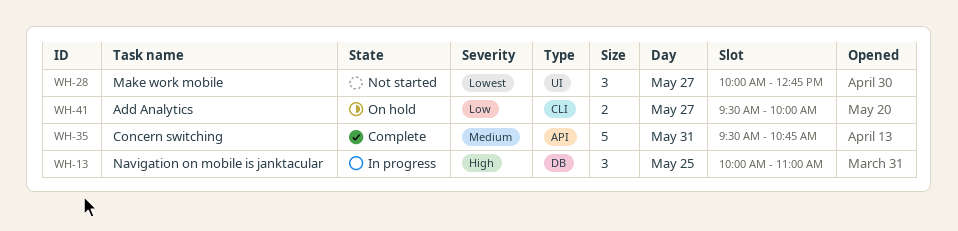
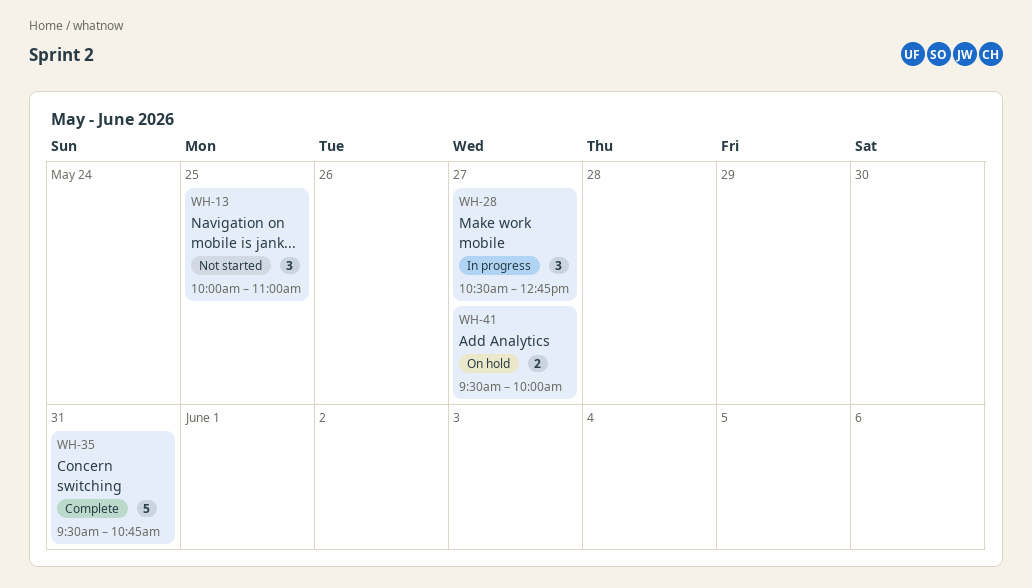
WH-13, status: In progress -> Not started
WH-28, status: Not started -> In progress
WH-28, begins: 10:00 -> 10:30

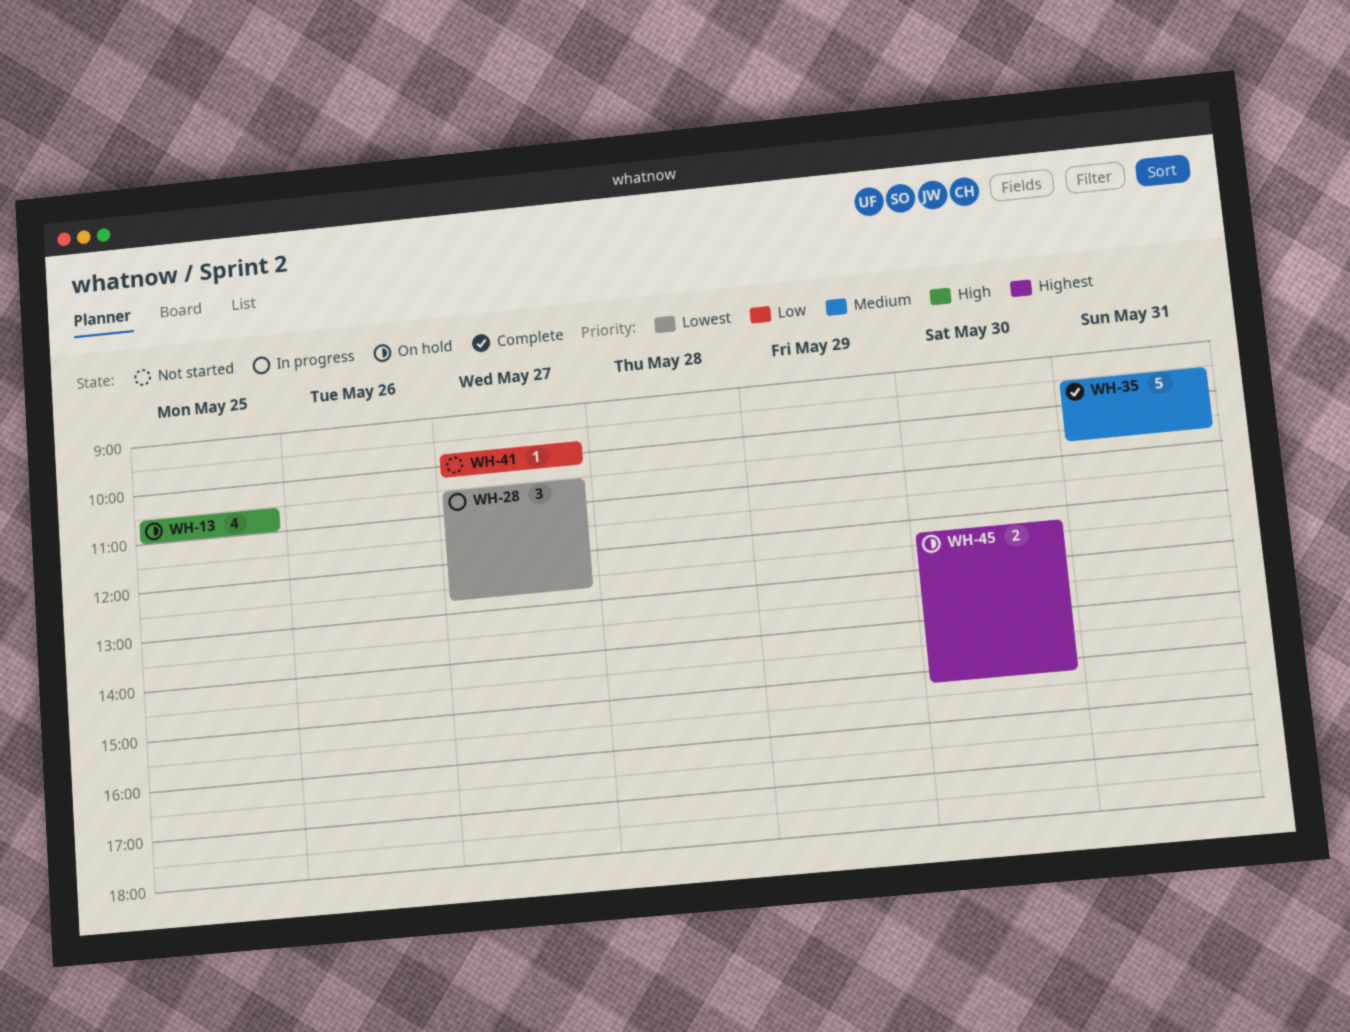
WH-13, status: Not started -> On hold
WH-13, estimate: 3 -> 4
WH-13, begins: 10:00 -> 10:30
WH-41, status: On hold -> Not started
WH-41, estimate: 2 -> 1
WH-41, begins: 09:30 -> 09:45
WH-41, ends: 10:00 -> 10:15
WH-45: none -> present

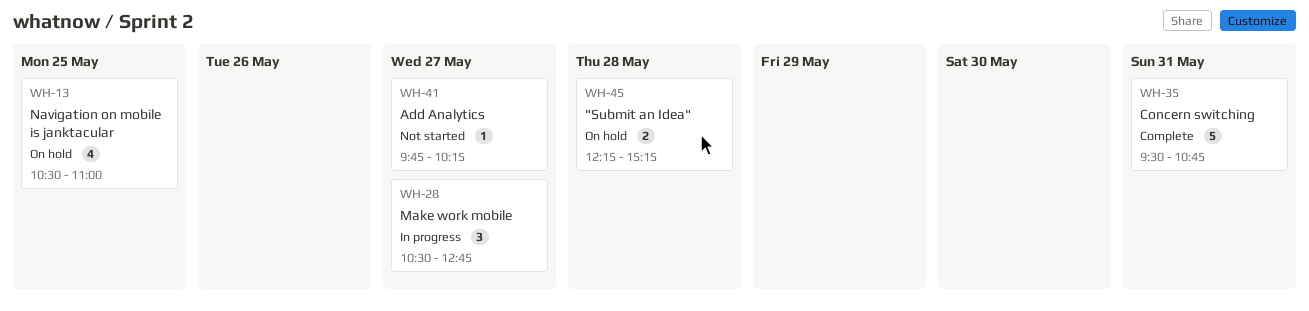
WH-45, day: May 30 -> May 28

